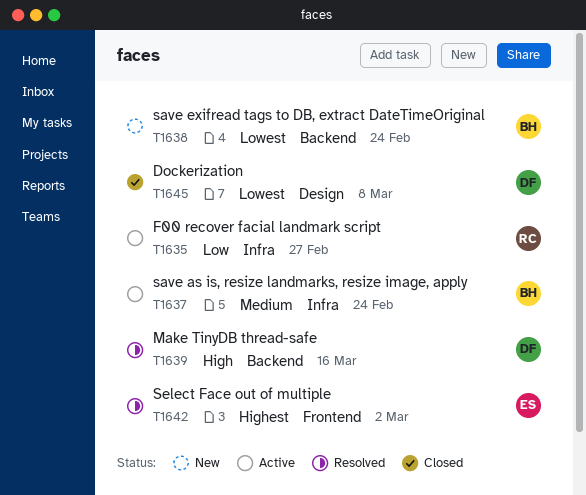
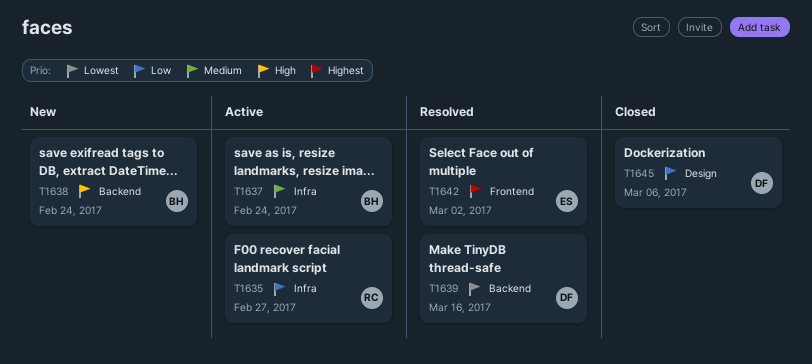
T1638, priority: Lowest -> High
T1639, priority: High -> Lowest
T1645, priority: Lowest -> Low
T1645, due: Mar 8 -> Mar 6

